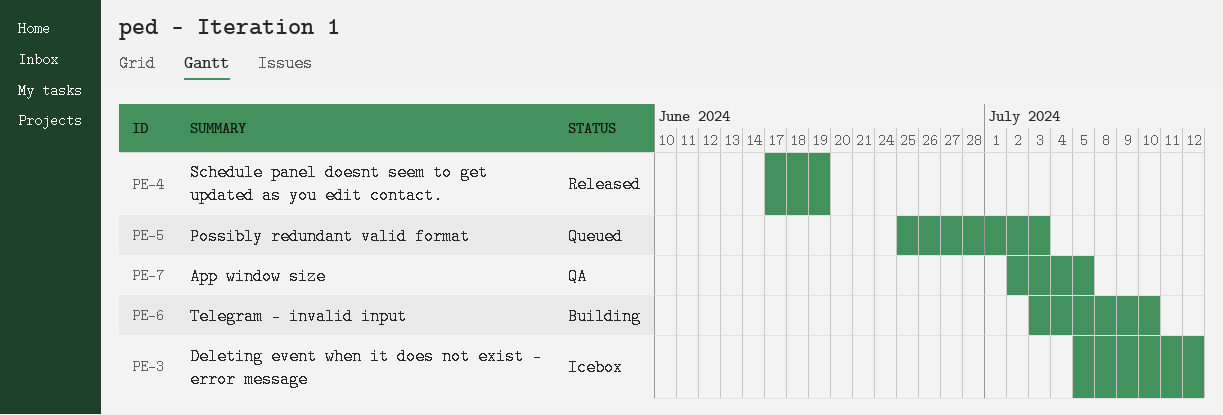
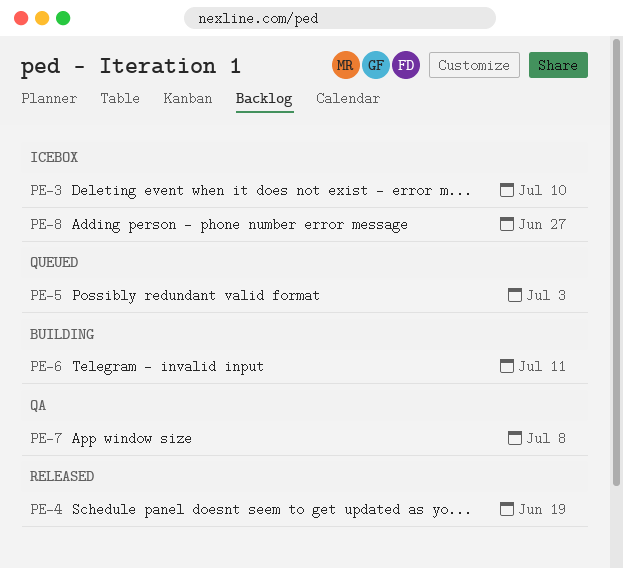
PE-3, due: Jul 12 -> Jul 10
PE-6, due: Jul 10 -> Jul 11
PE-7, due: Jul 5 -> Jul 8
PE-8: none -> present

